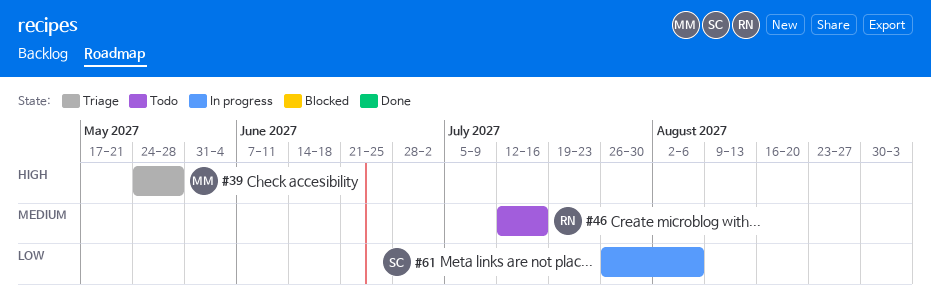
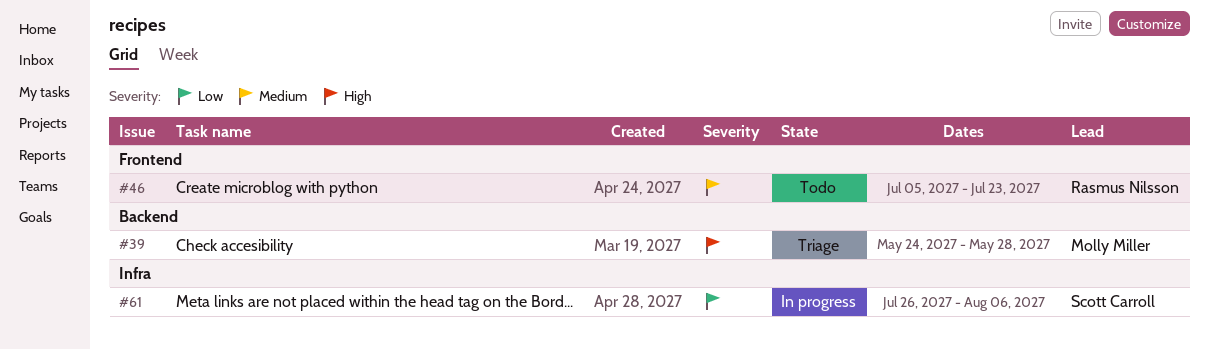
#46, start: Jul 12 -> Jul 5
#46, due: Jul 16 -> Jul 23

